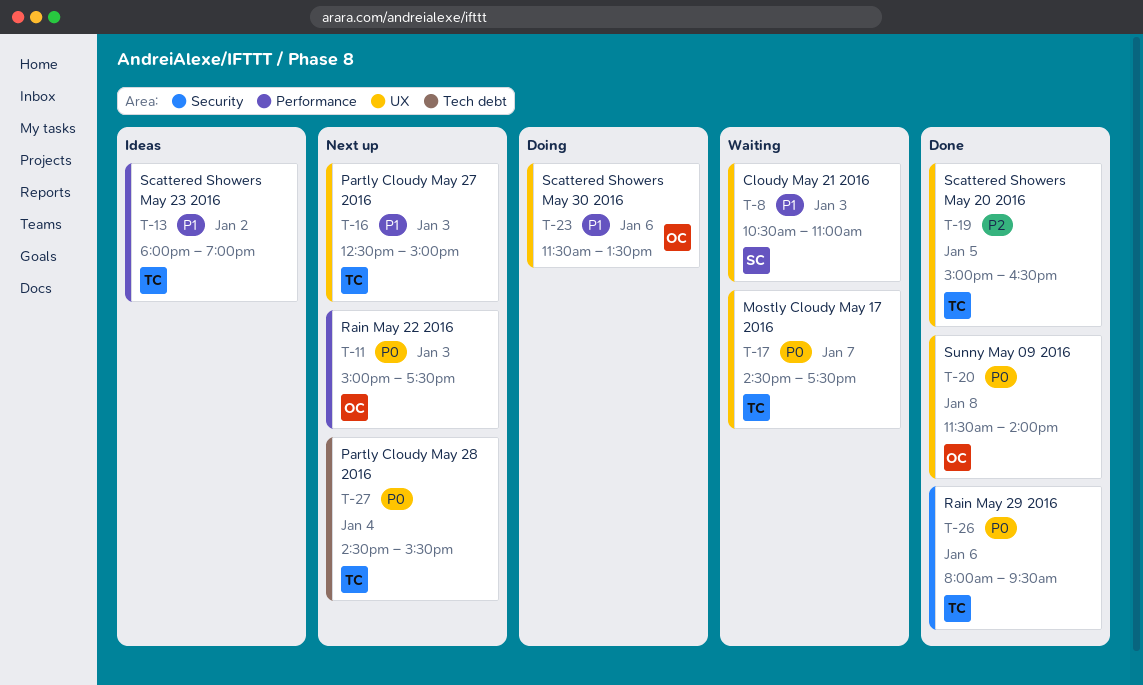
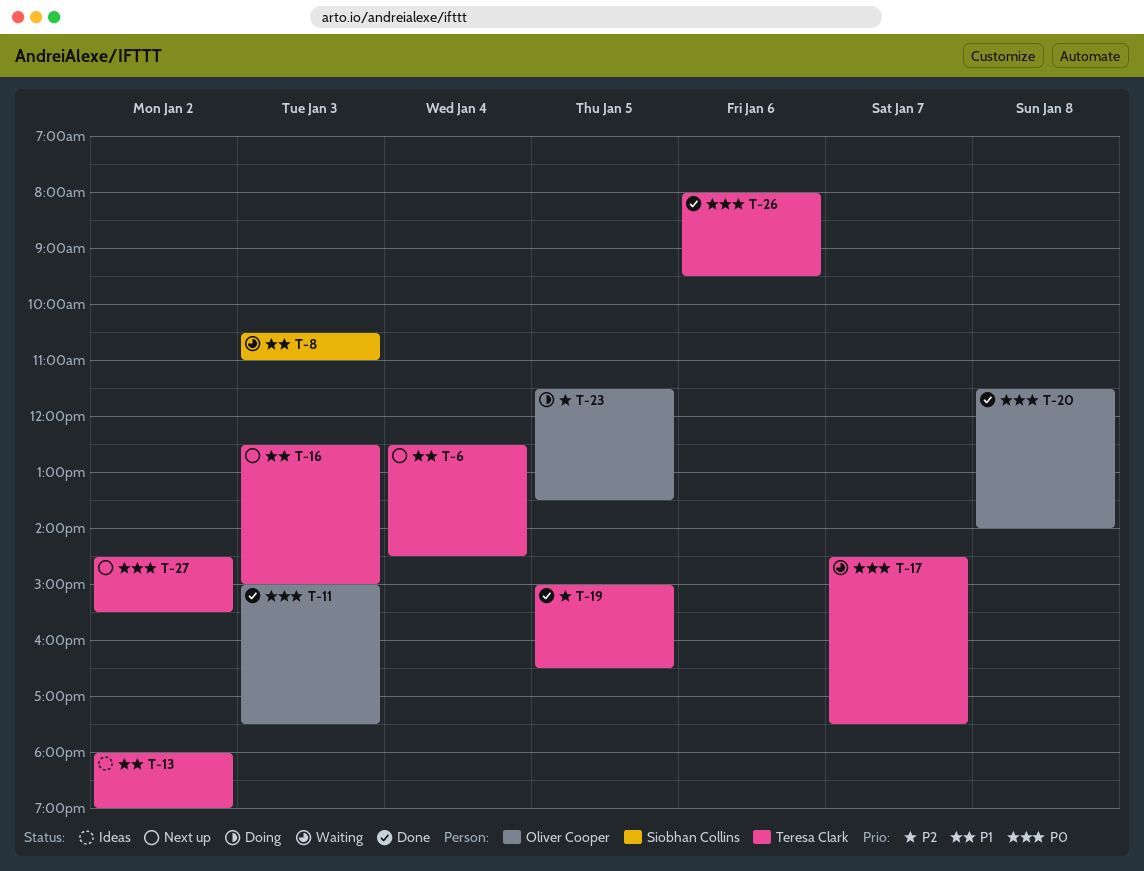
T-6: none -> present
T-11, status: Next up -> Done
T-23, priority: P1 -> P2
T-23, day: Jan 6 -> Jan 5
T-27, day: Jan 4 -> Jan 2

